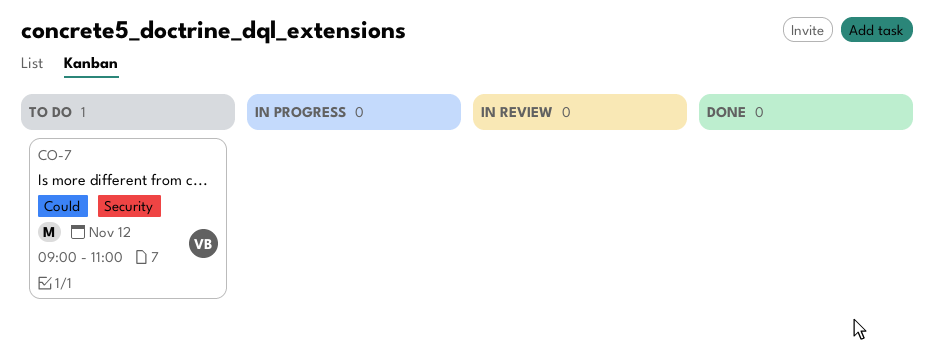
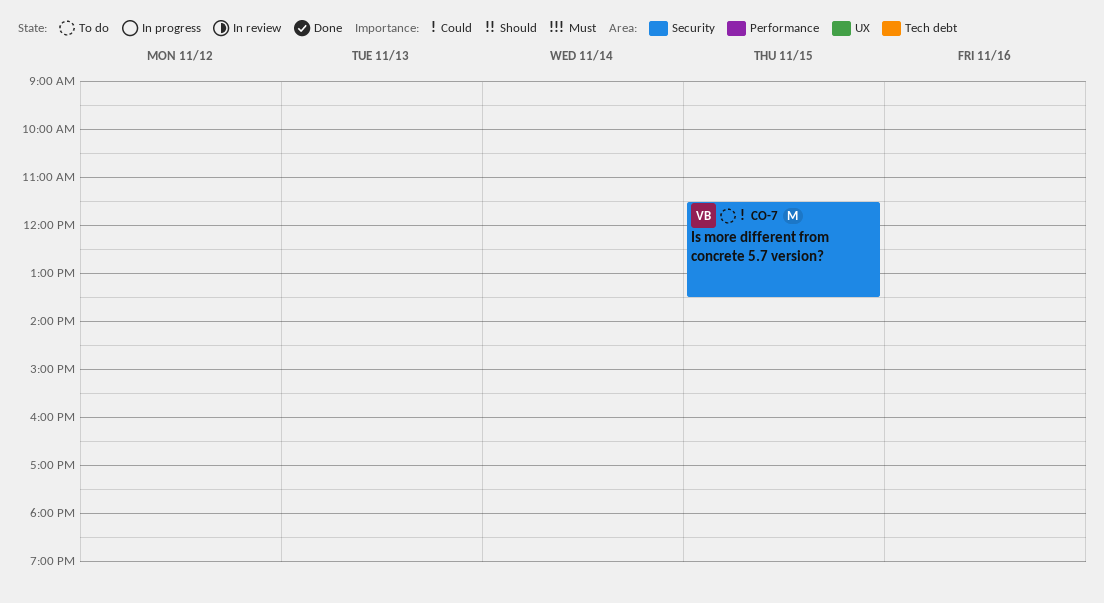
CO-7, day: Nov 12 -> Nov 15
CO-7, begins: 09:00 -> 11:30
CO-7, ends: 11:00 -> 13:30

